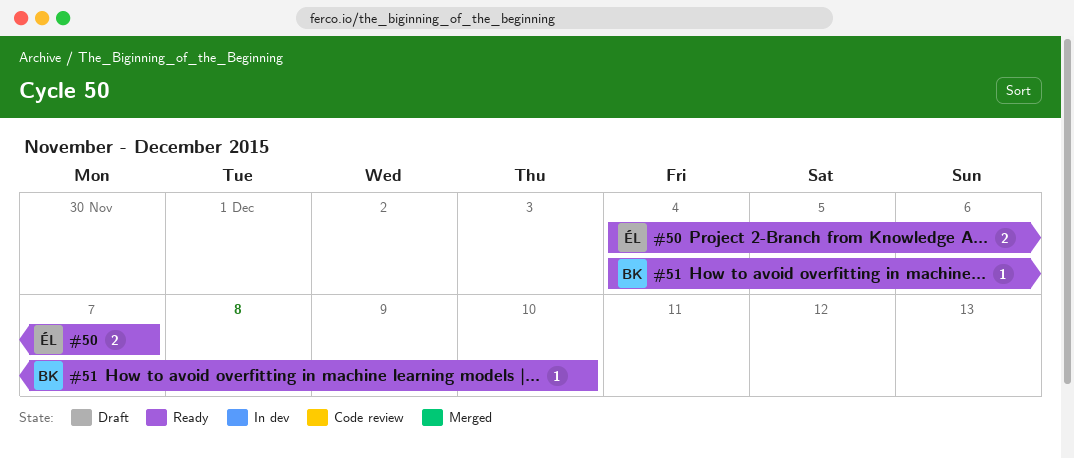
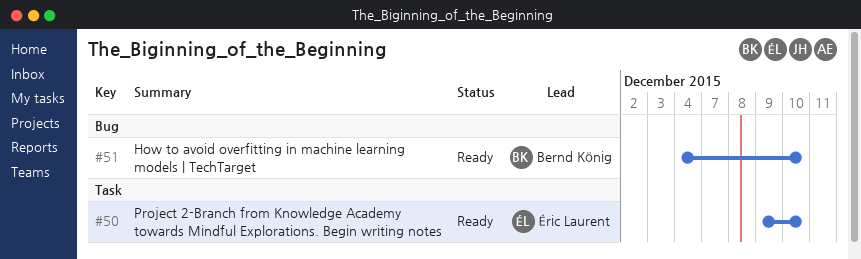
#50, start: Dec 4 -> Dec 9
#50, due: Dec 7 -> Dec 10

